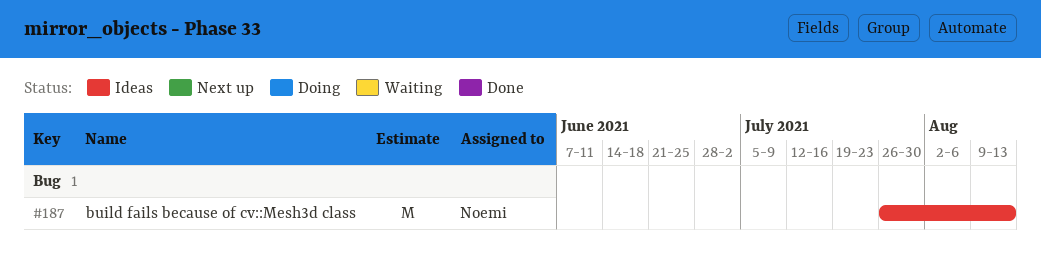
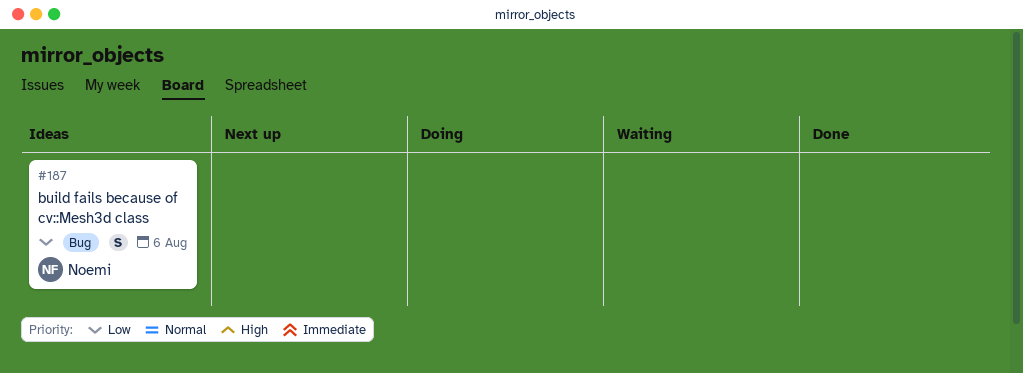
#187, estimate: M -> S
#187, due: Aug 13 -> Aug 6

